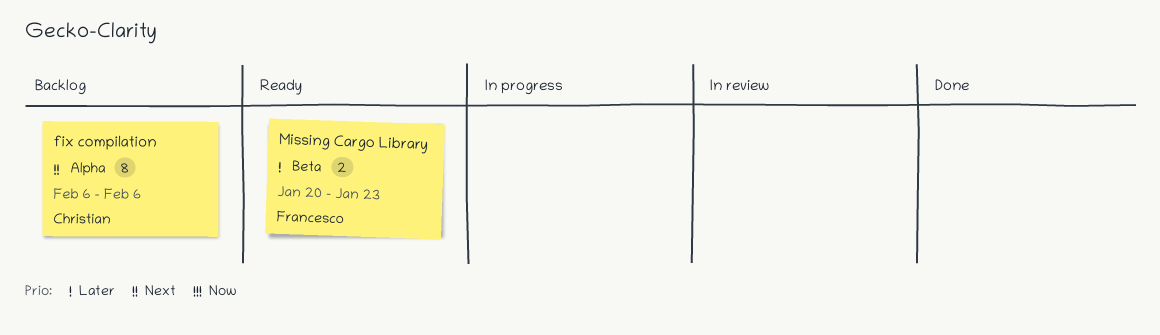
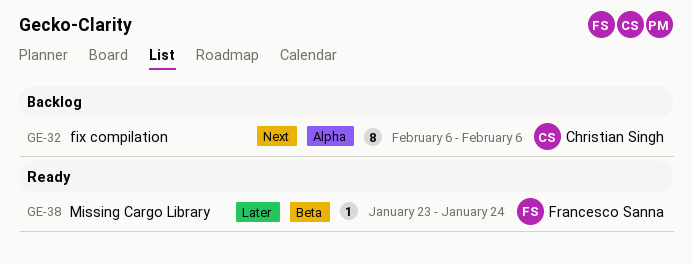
Missing Cargo Library, estimate: 2 -> 1
Missing Cargo Library, start: Jan 20 -> Jan 23
Missing Cargo Library, due: Jan 23 -> Jan 24

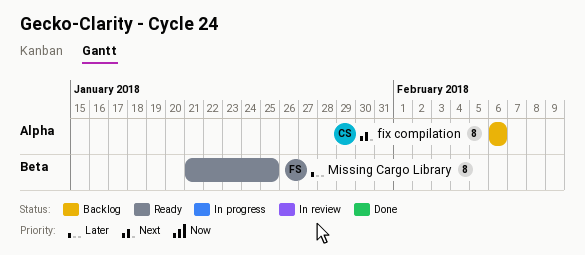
Missing Cargo Library, estimate: 1 -> 8
Missing Cargo Library, start: Jan 23 -> Jan 21
Missing Cargo Library, due: Jan 24 -> Jan 25

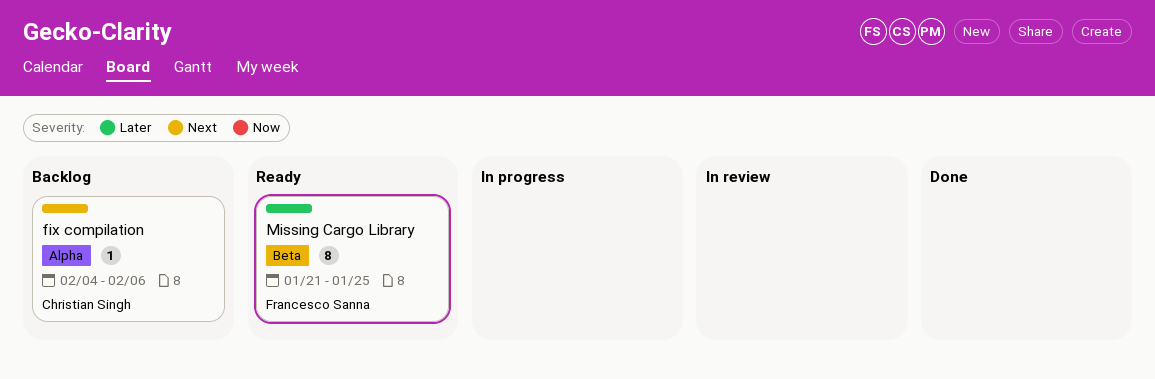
fix compilation, estimate: 8 -> 1
fix compilation, start: Feb 6 -> Feb 4

